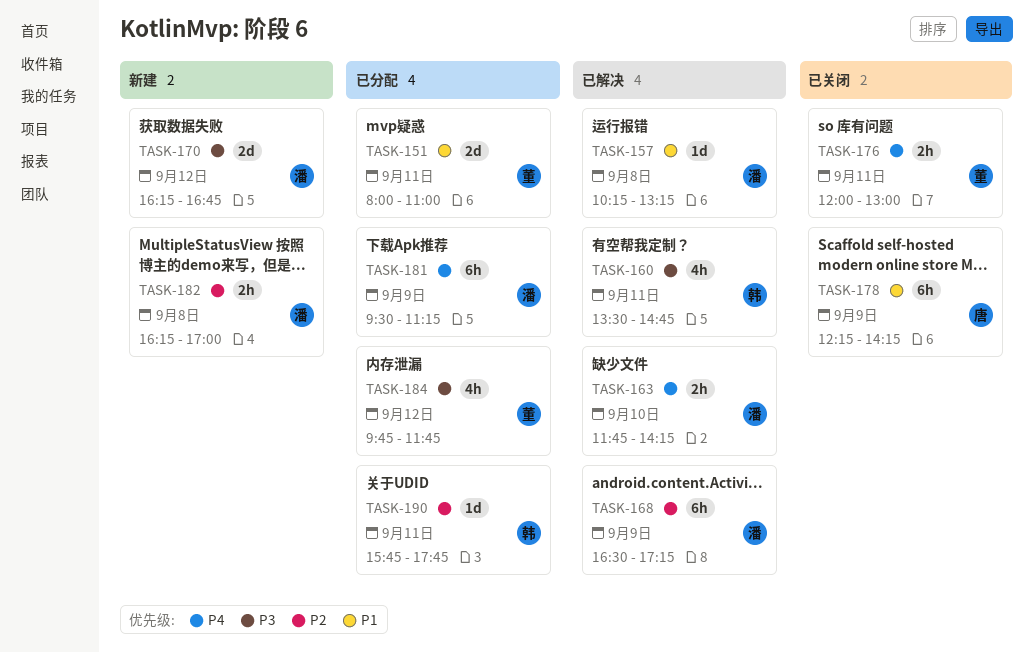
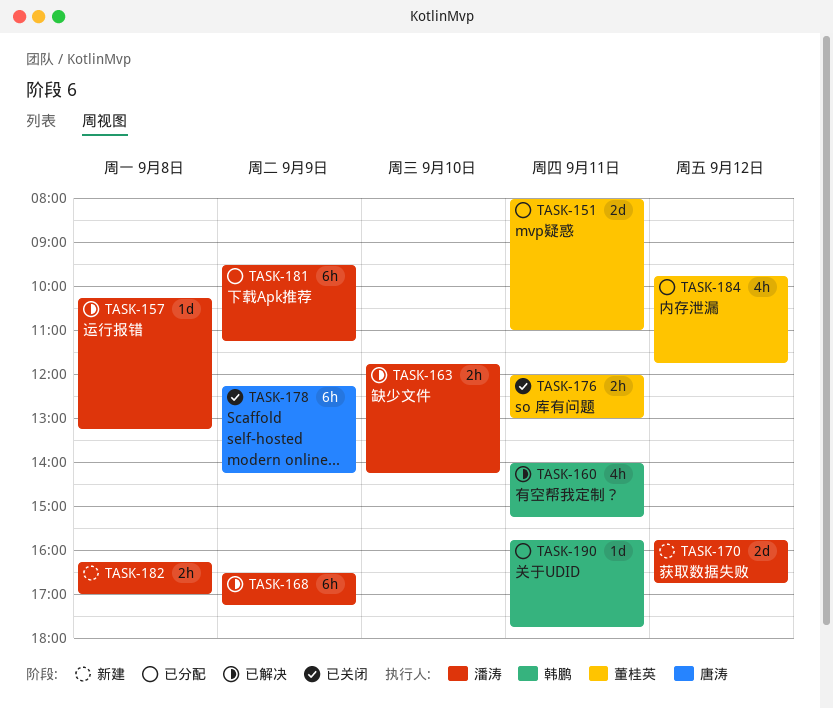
TASK-160, begins: 13:30 -> 14:00
TASK-160, ends: 14:45 -> 15:15
TASK-170, begins: 16:15 -> 15:45

